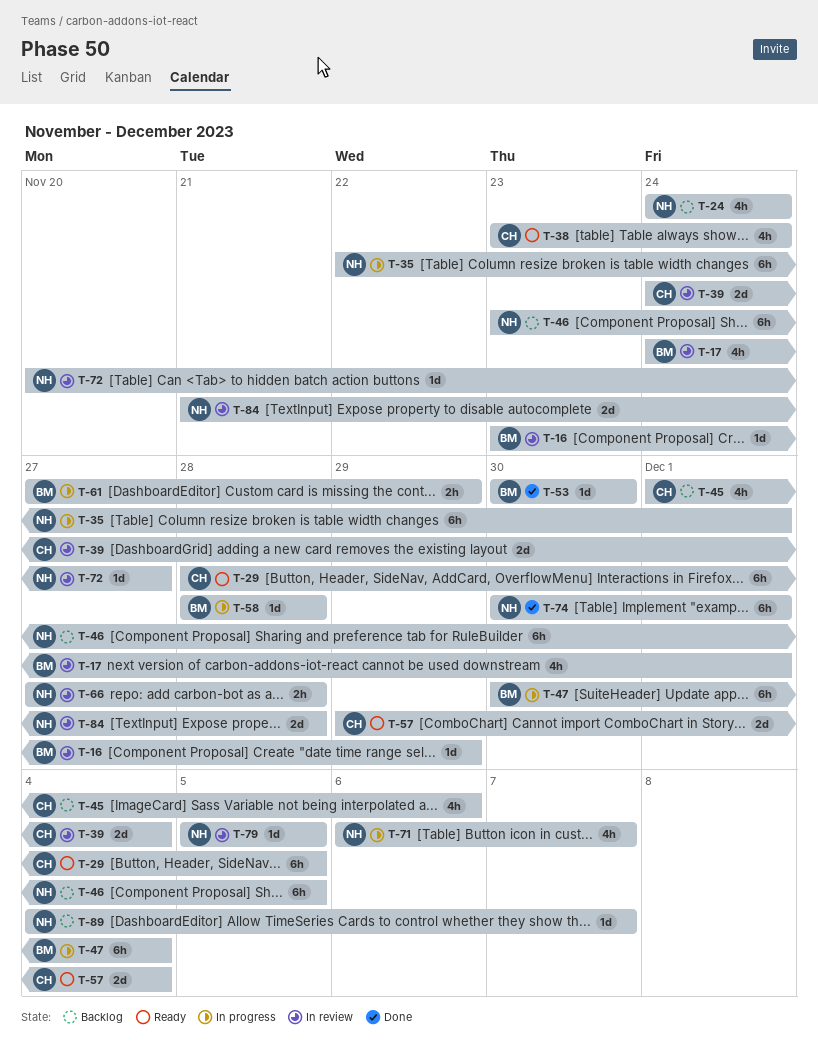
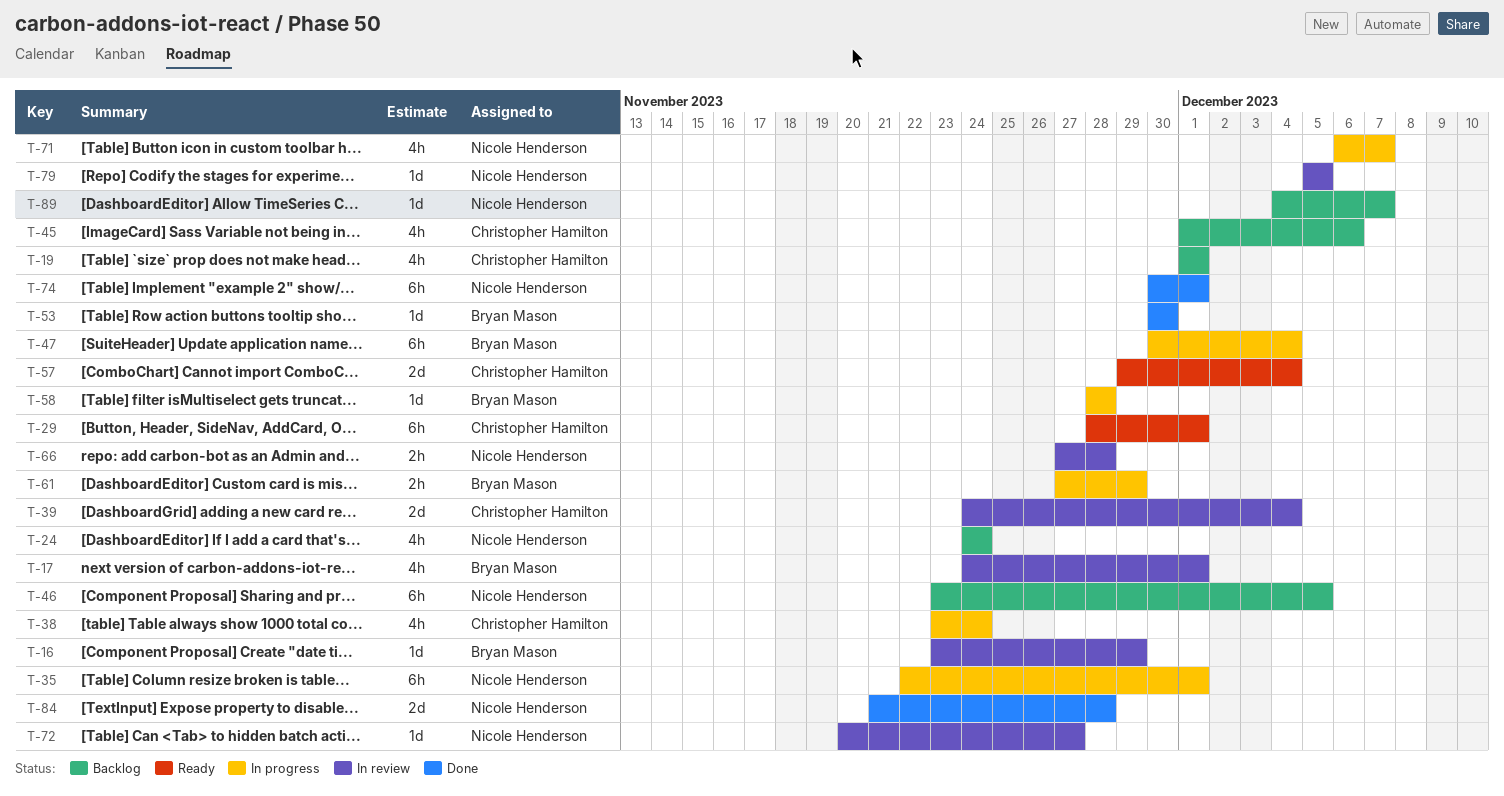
T-19: none -> present
T-29, due: Dec 5 -> Dec 1
T-38, status: Ready -> In progress
T-84, status: In review -> Done

